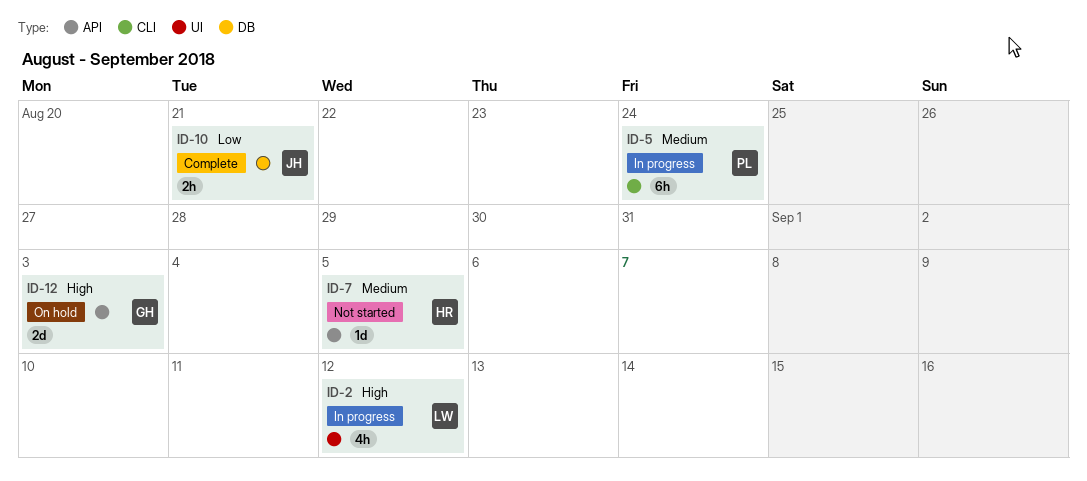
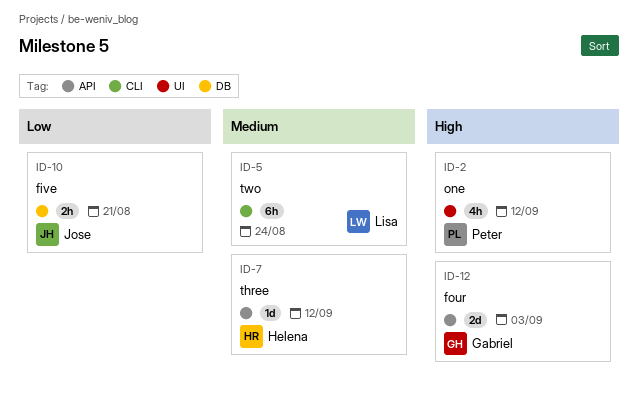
ID-2, owner: Lisa -> Peter
ID-5, owner: Peter -> Lisa
ID-7, due: Sep 5 -> Sep 12

